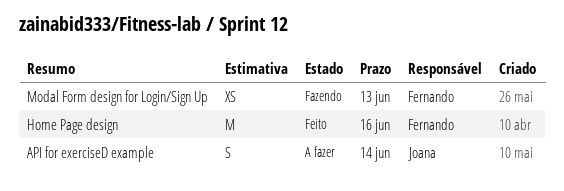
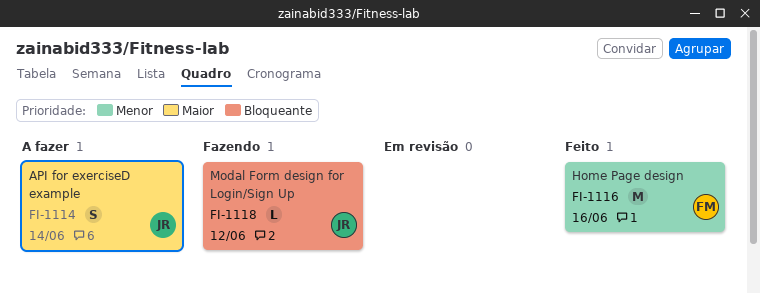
Modal Form design for Login/Sign Up, owner: Fernando -> Joana
Modal Form design for Login/Sign Up, estimate: XS -> L
Modal Form design for Login/Sign Up, due: Jun 13 -> Jun 12

